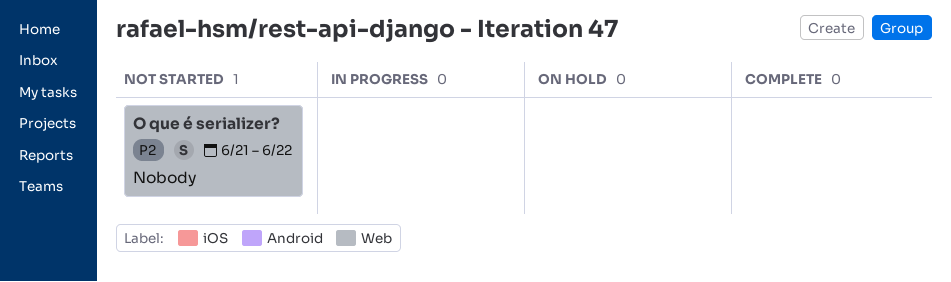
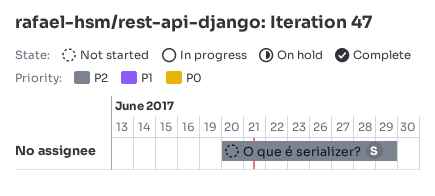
O que é serializer?, start: Jun 21 -> Jun 20
O que é serializer?, due: Jun 22 -> Jun 29

